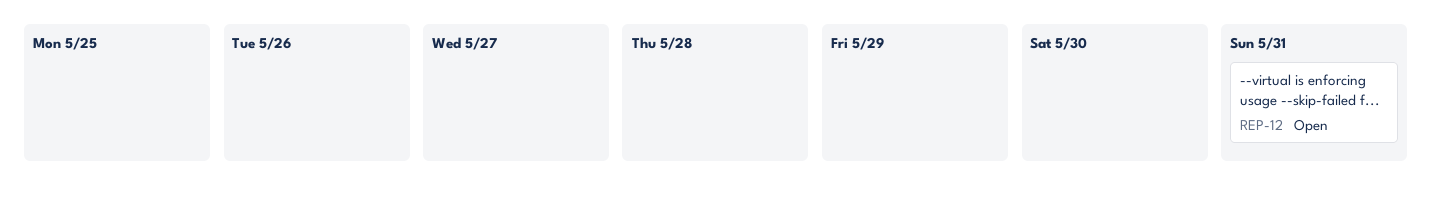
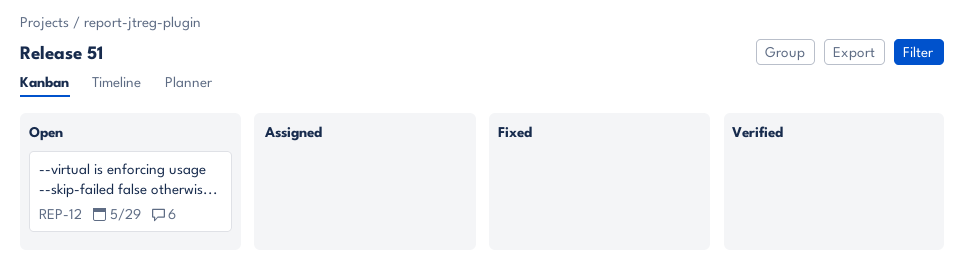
REP-12, due: May 31 -> May 29

